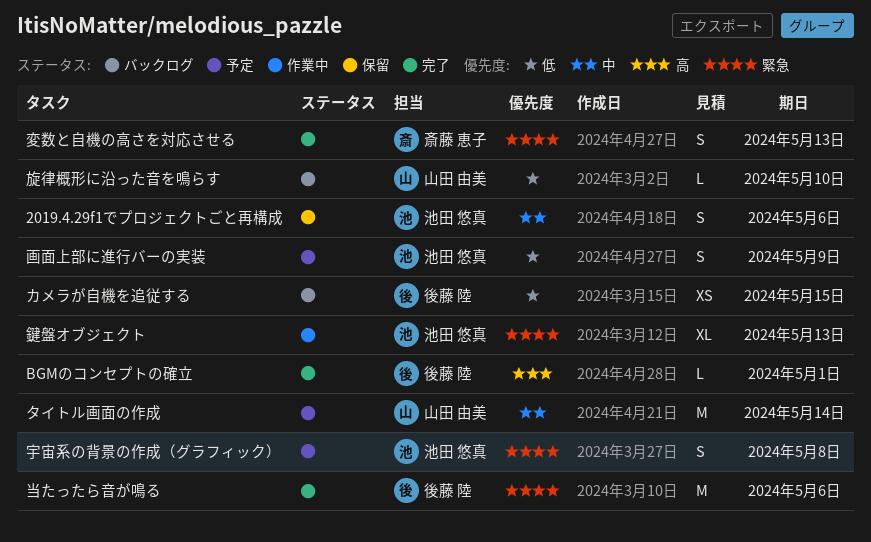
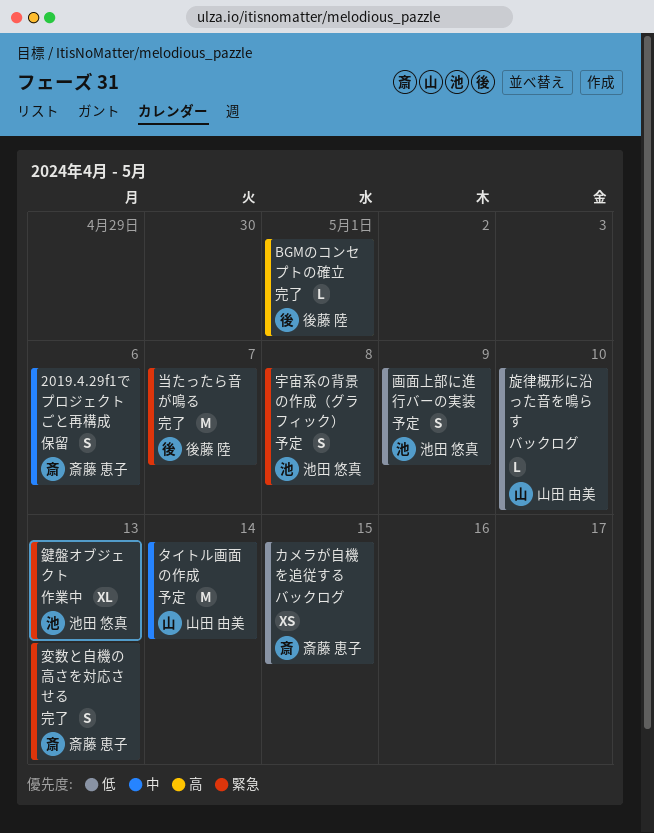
2019.4.29f1でプロジェクトごと再構成, owner: 池田 悠真 -> 斎藤 恵子
カメラが自機を追従する, owner: 後藤 陸 -> 斎藤 恵子
当たったら音が鳴る, due: May 6 -> May 7

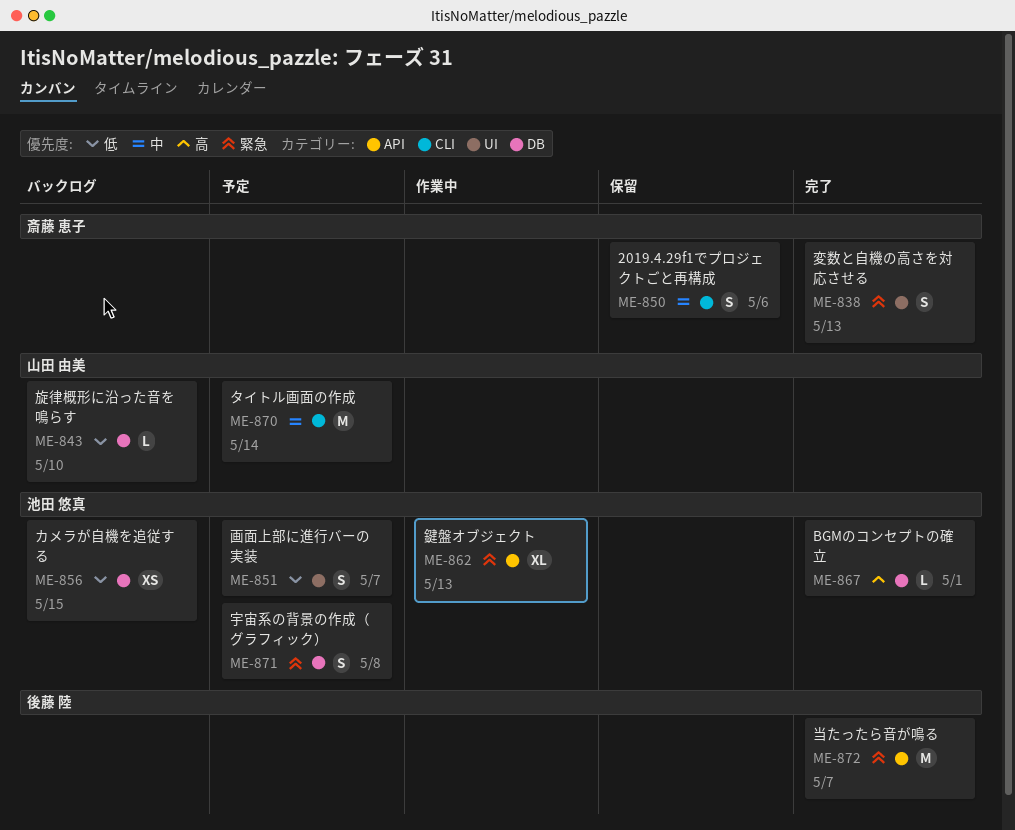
BGMのコンセプトの確立, owner: 後藤 陸 -> 池田 悠真
カメラが自機を追従する, owner: 斎藤 恵子 -> 池田 悠真
画面上部に進行バーの実装, due: May 9 -> May 7

